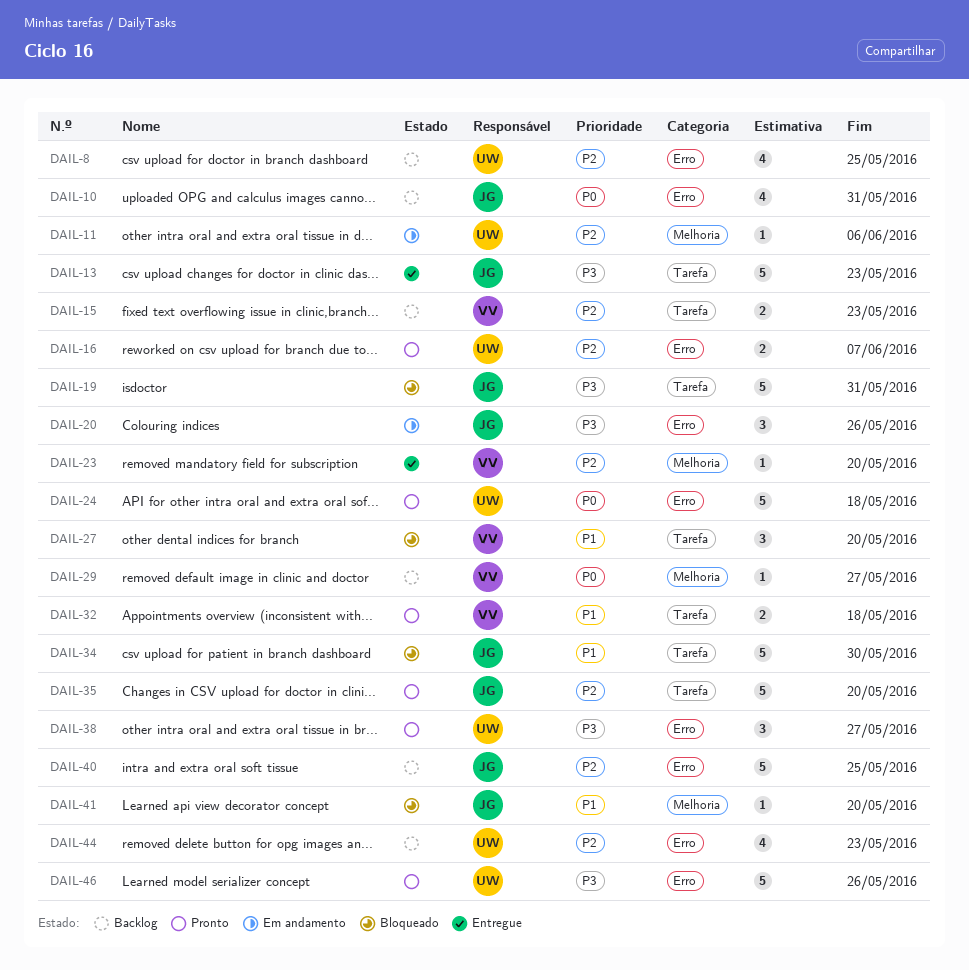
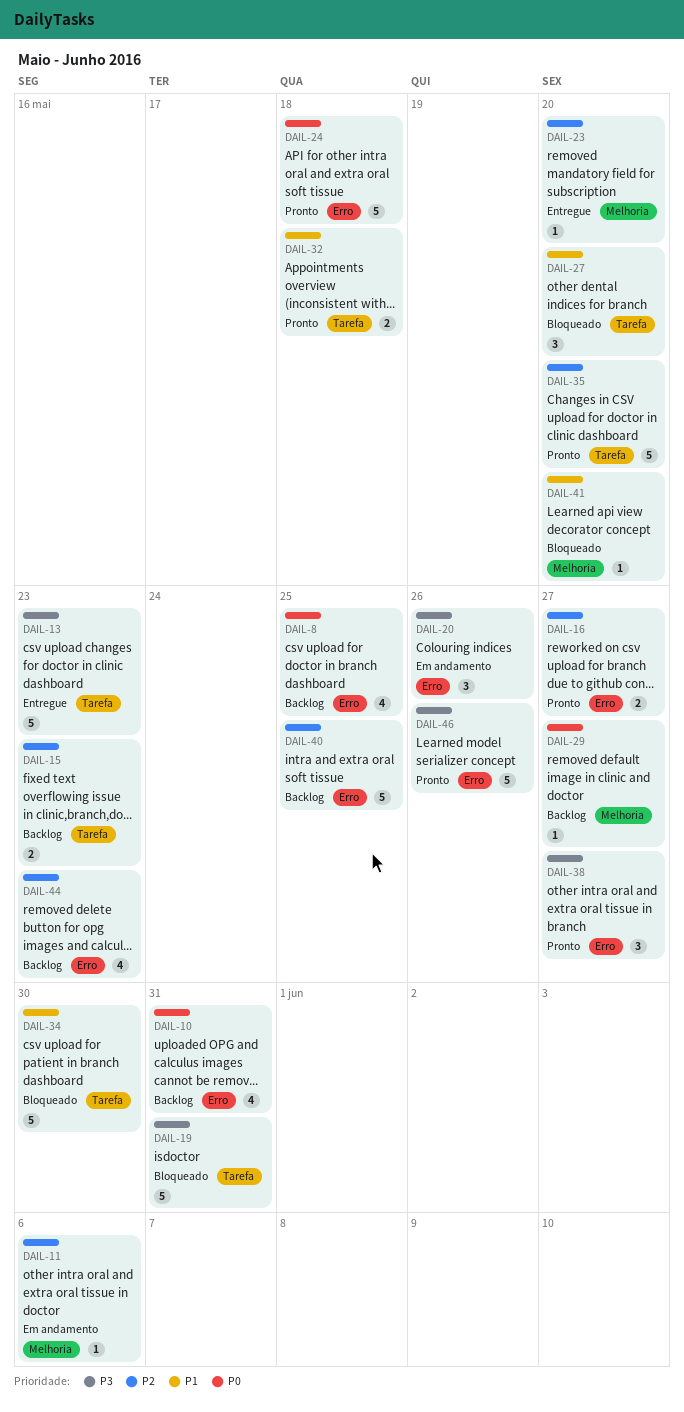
DAIL-8, priority: P2 -> P0
DAIL-16, due: Jun 7 -> May 27

